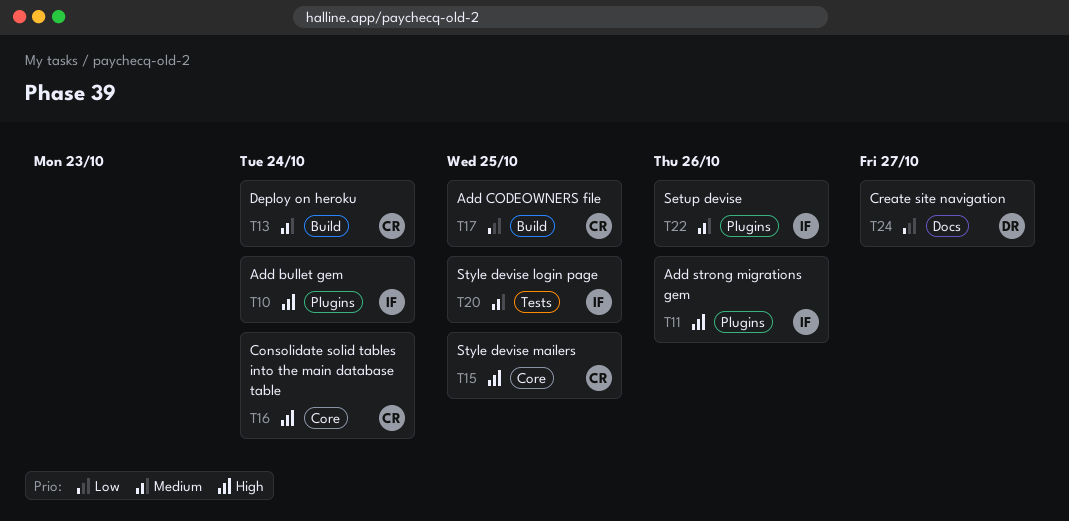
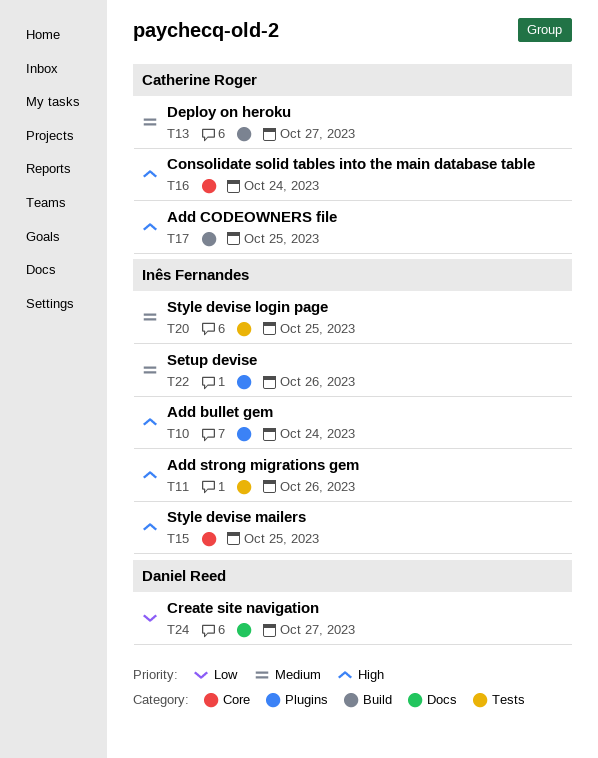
T11, label: Plugins -> Tests
T13, due: Oct 24 -> Oct 27
T15, owner: Catherine Roger -> Inês Fernandes
T17, priority: Low -> High

